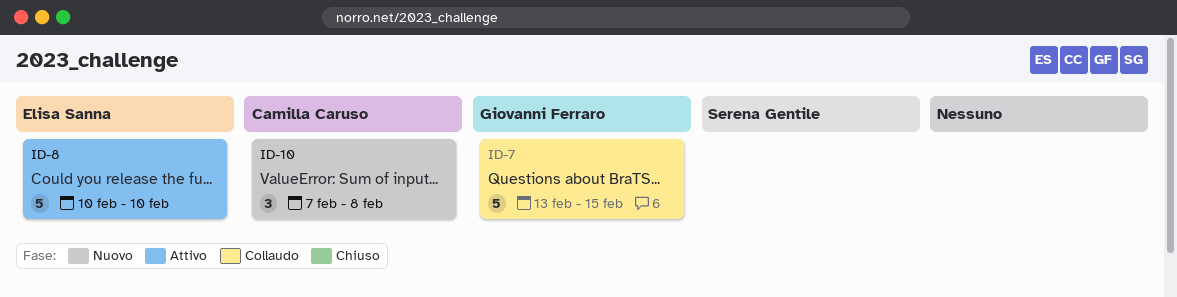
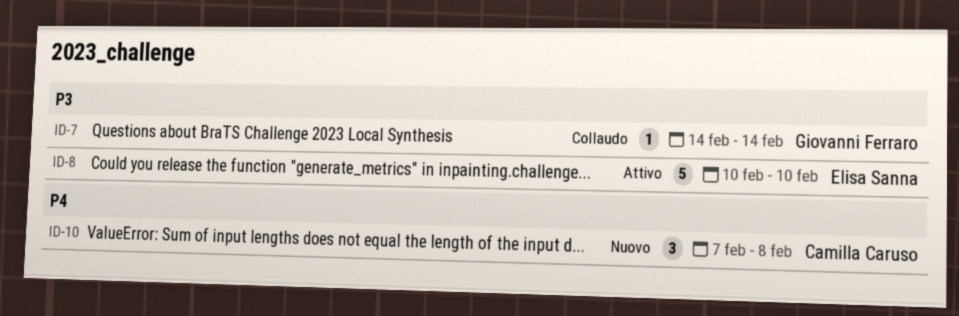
ID-7, estimate: 5 -> 1
ID-7, start: Feb 13 -> Feb 14
ID-7, due: Feb 15 -> Feb 14

